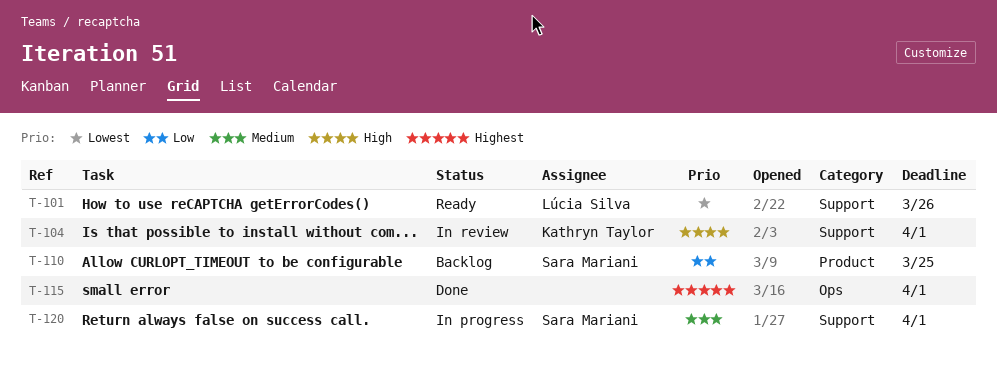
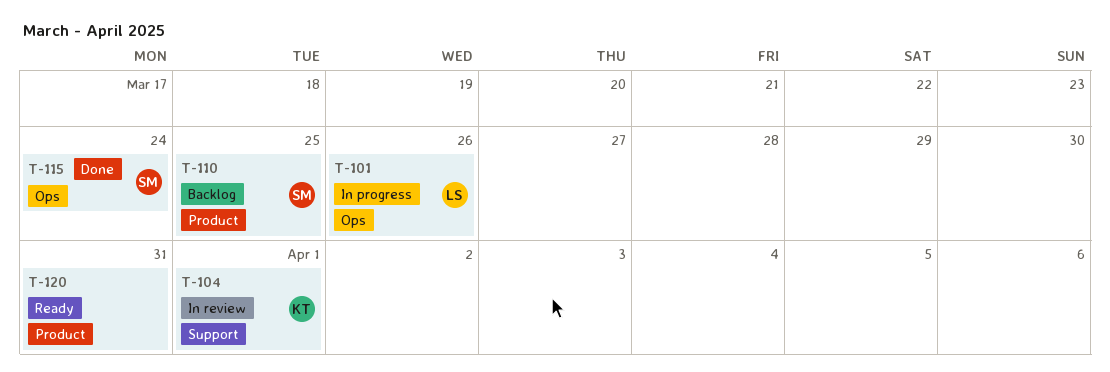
T-101, status: Ready -> In progress
T-101, label: Support -> Ops
T-115, owner: none -> Sara Mariani
T-115, due: Apr 1 -> Mar 24
T-120, status: In progress -> Ready
T-120, owner: Sara Mariani -> none
T-120, label: Support -> Product
T-120, due: Apr 1 -> Mar 31

